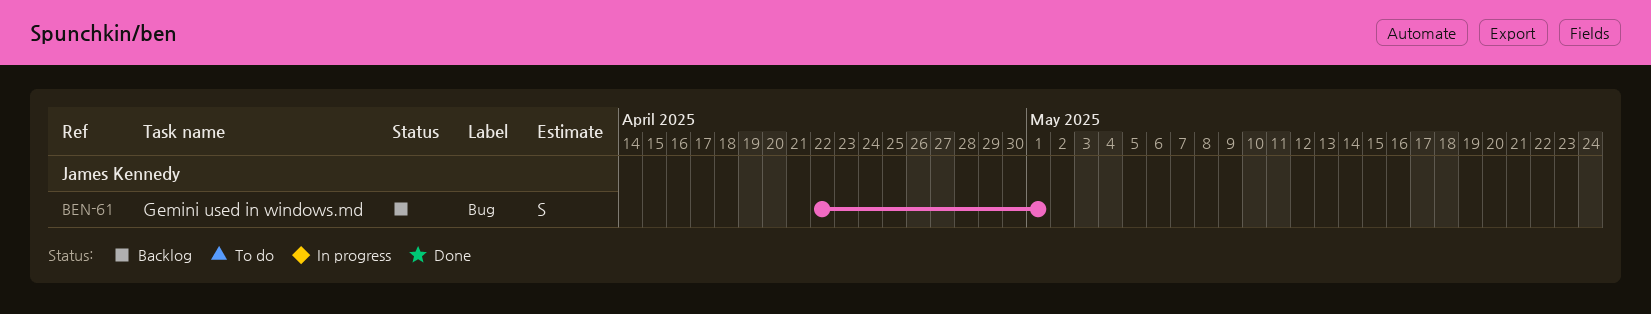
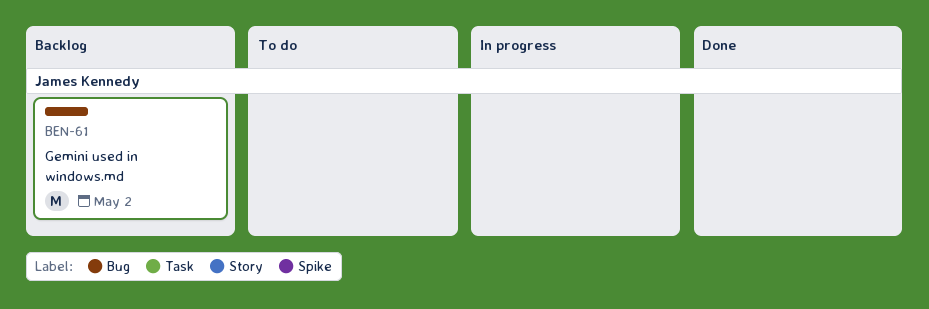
BEN-61, estimate: S -> M
BEN-61, due: May 1 -> May 2

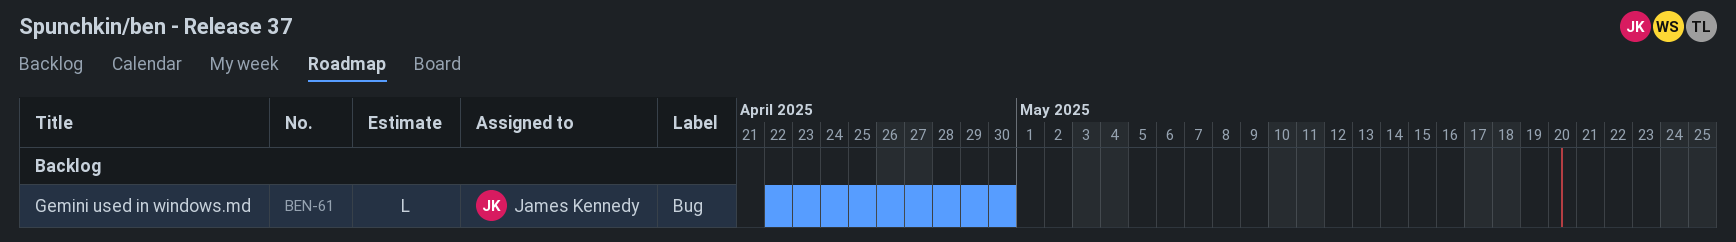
BEN-61, estimate: M -> L
BEN-61, due: May 2 -> Apr 30

